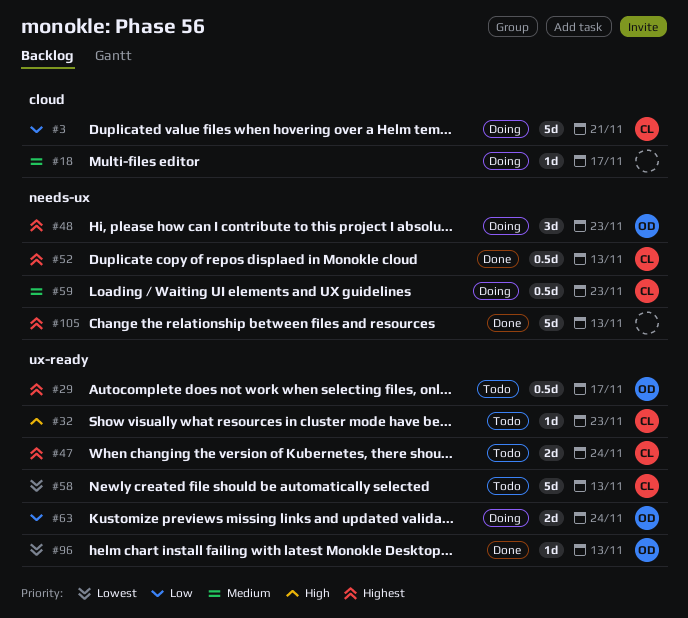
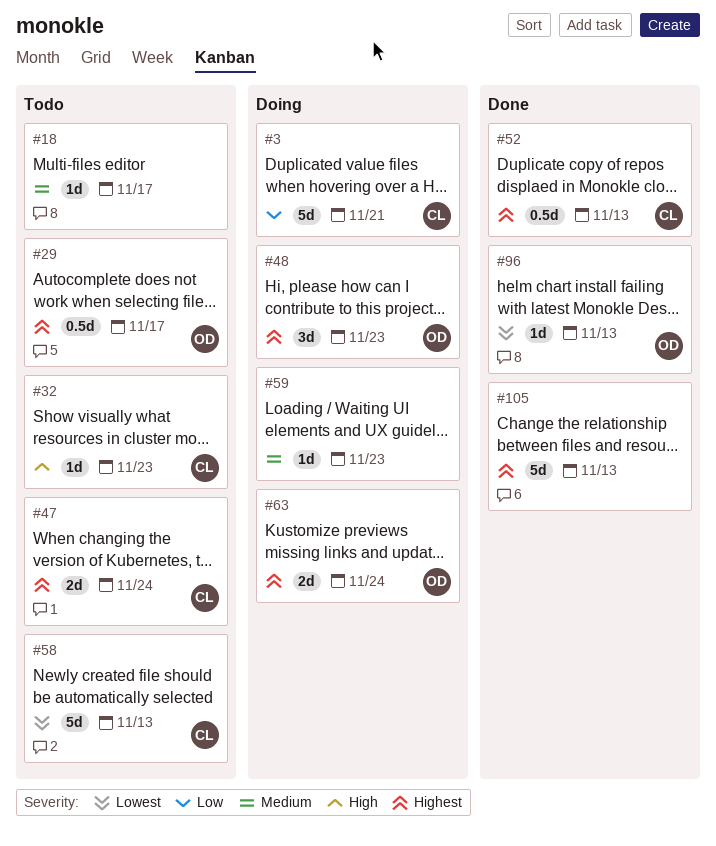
#18, status: Doing -> Todo
#59, owner: CL -> none
#59, estimate: 0.5d -> 1d
#63, priority: Low -> Highest

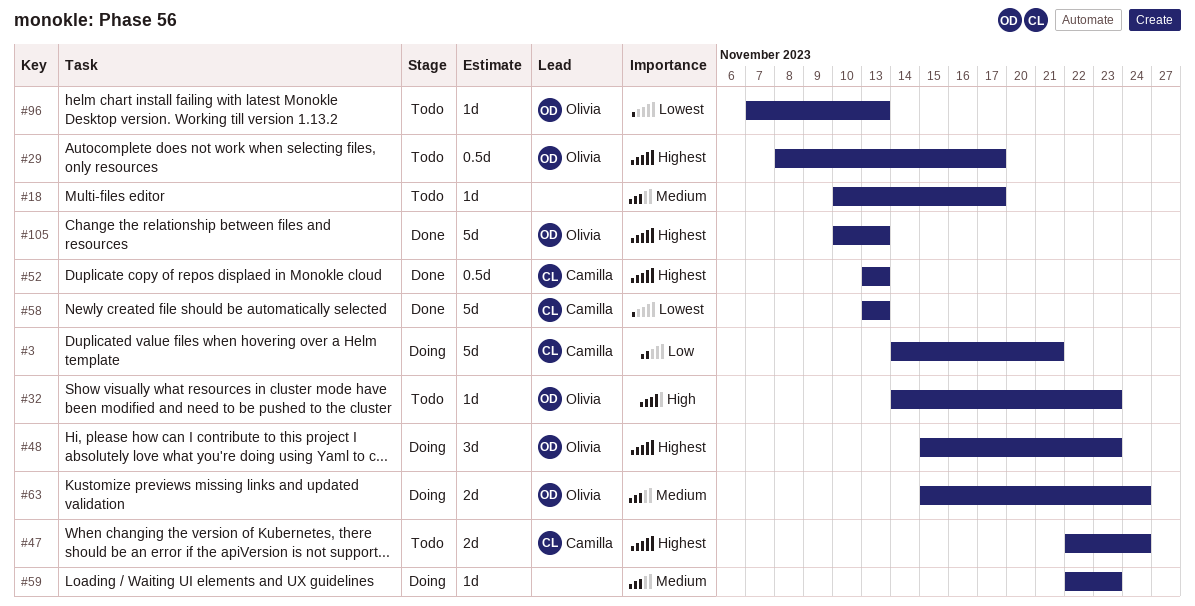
#32, owner: Camilla -> Olivia
#58, status: Todo -> Done
#63, priority: Highest -> Medium
#96, status: Done -> Todo
#105, owner: none -> Olivia

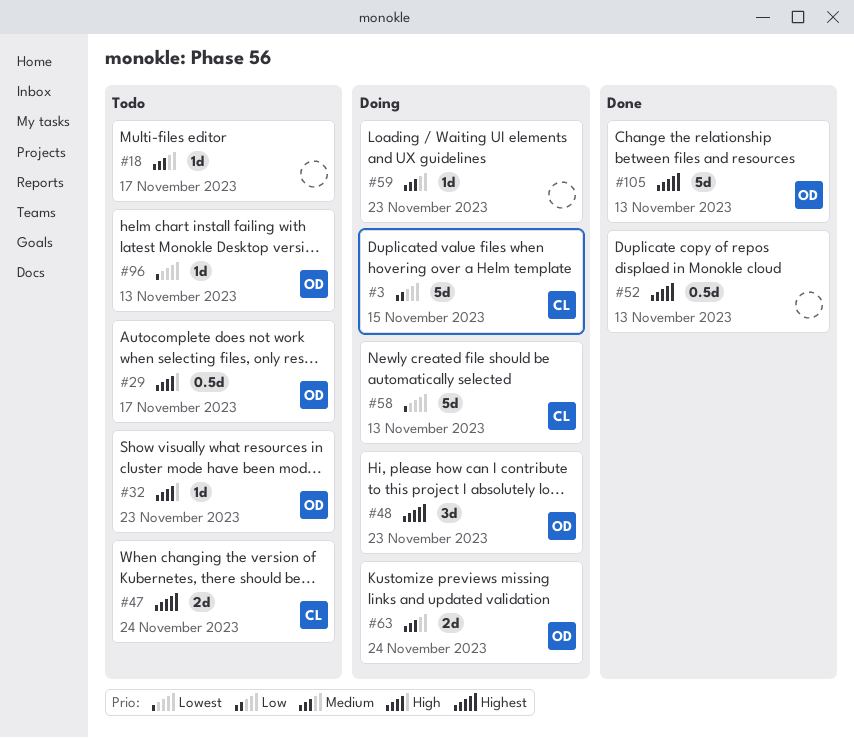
#3, due: Nov 21 -> Nov 15
#29, priority: Highest -> High
#52, owner: Camilla -> none
#58, status: Done -> Doing

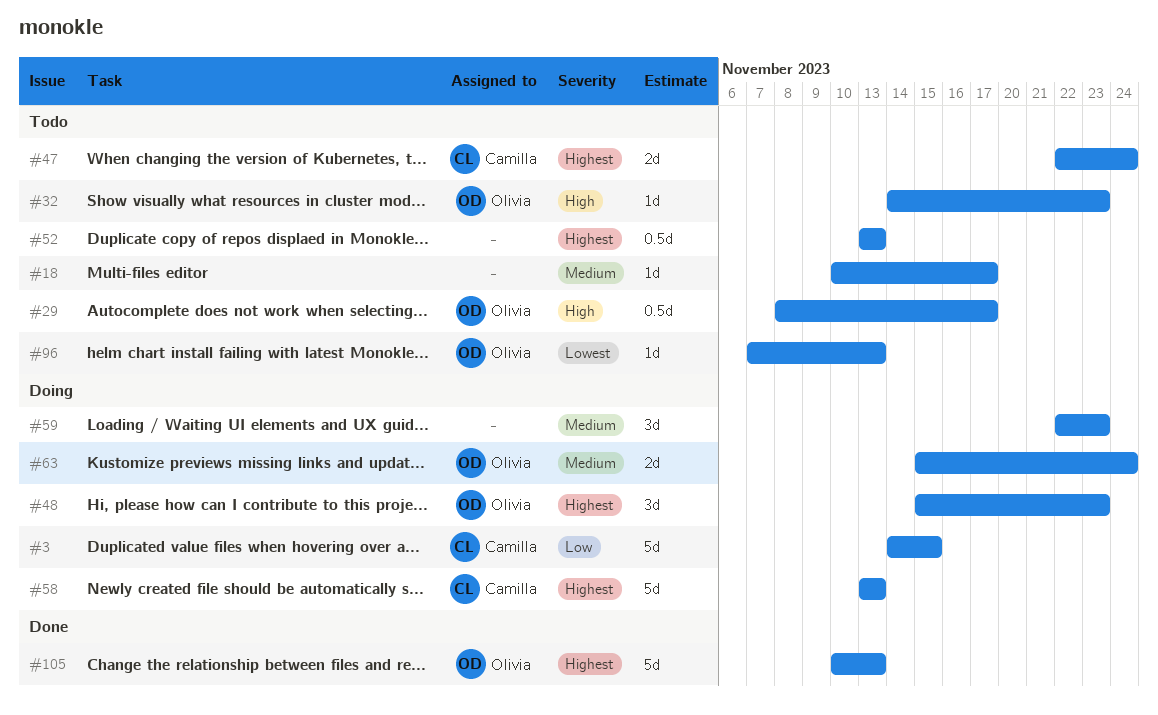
#52, status: Done -> Todo
#58, priority: Lowest -> Highest
#59, estimate: 1d -> 3d

